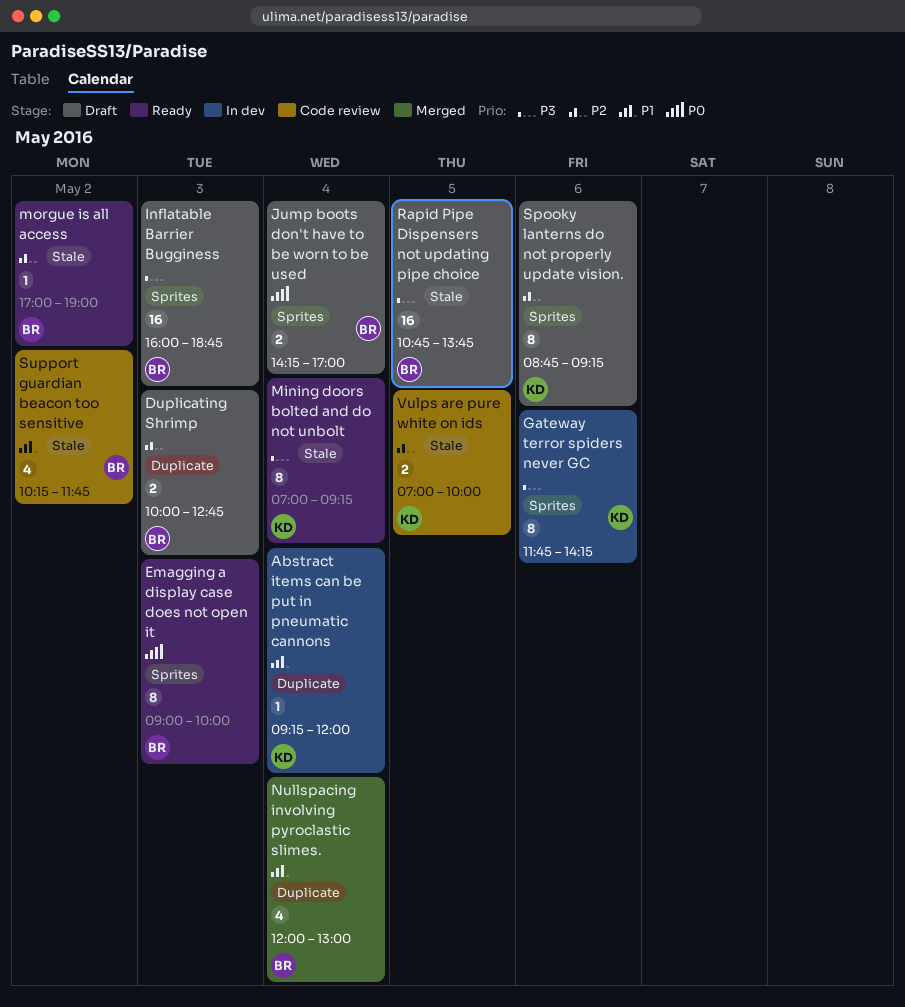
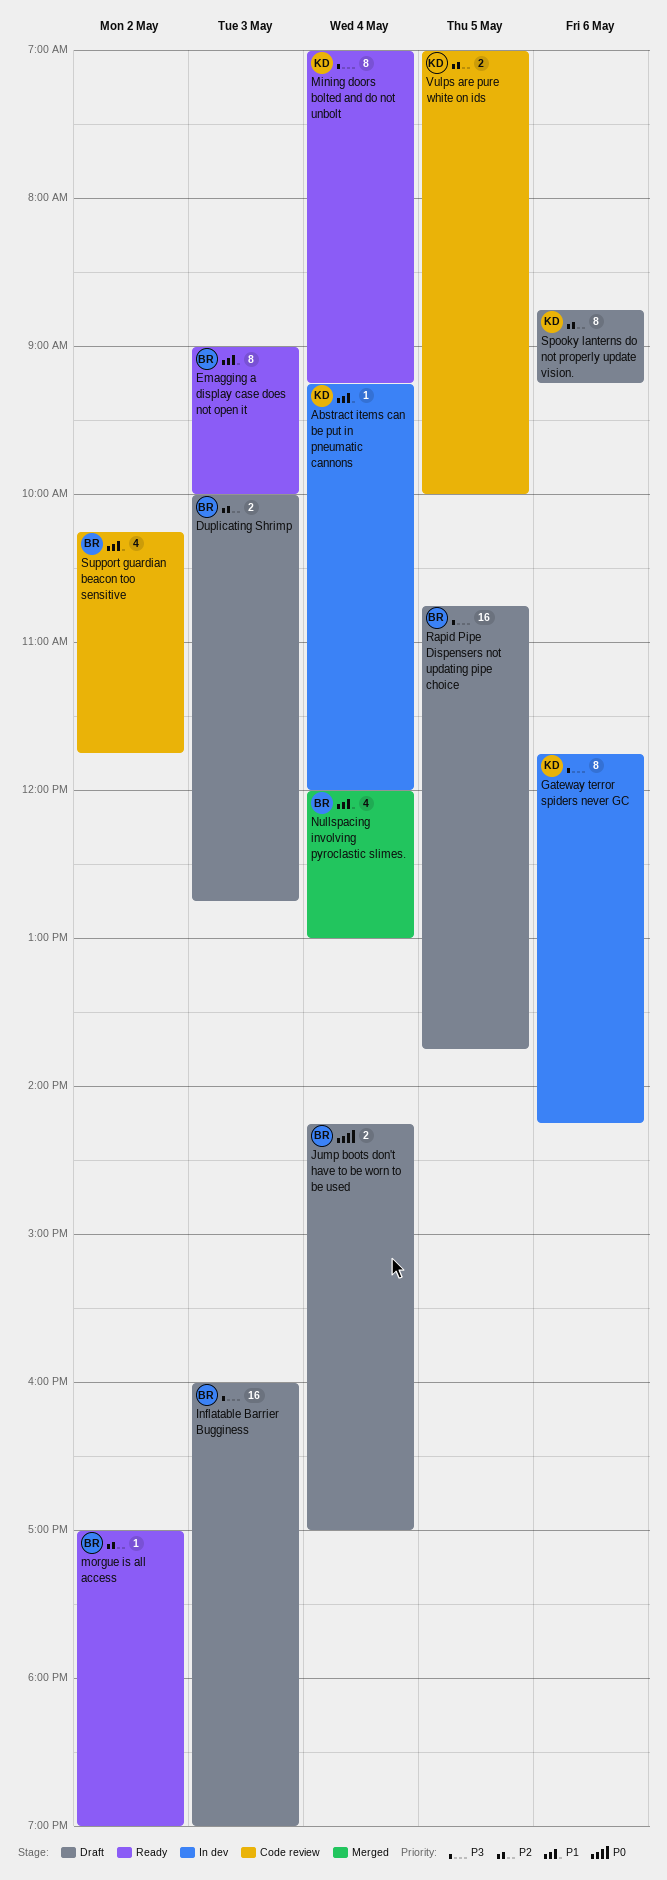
Emagging a display case does not open it, priority: P0 -> P1
Inflatable Barrier Bugginess, ends: 18:45 -> 19:00

